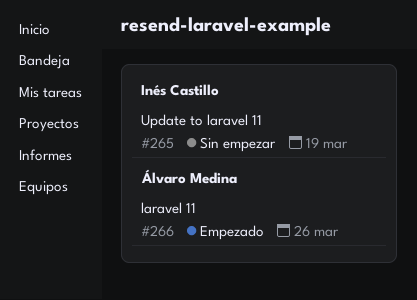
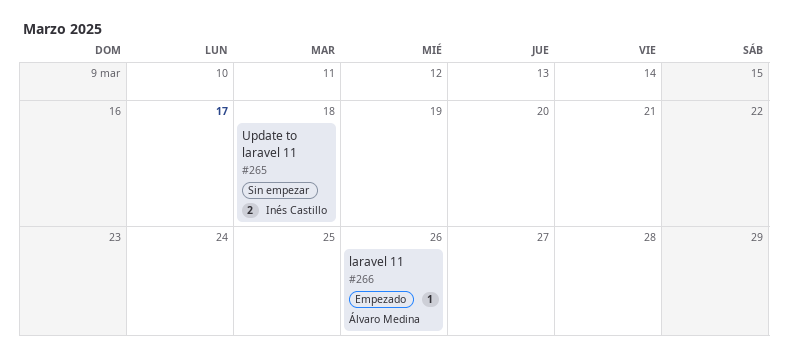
#265, due: Mar 19 -> Mar 18

